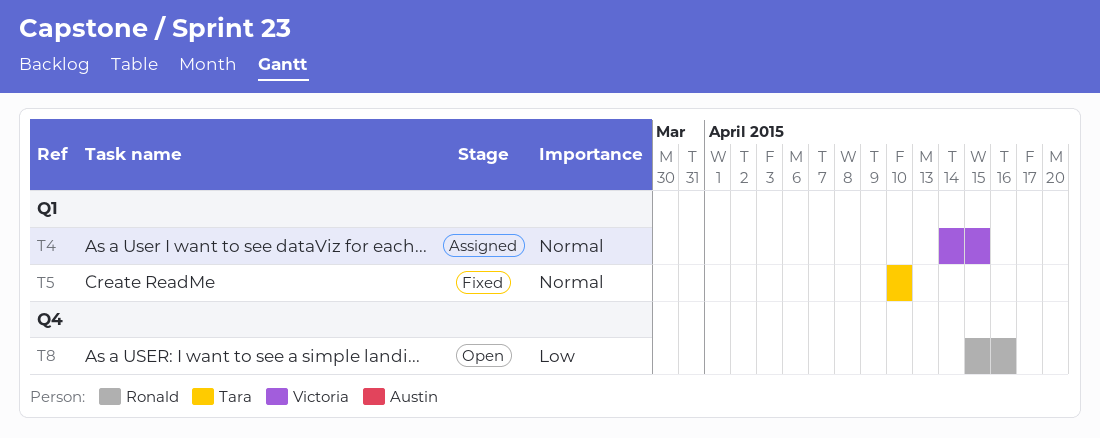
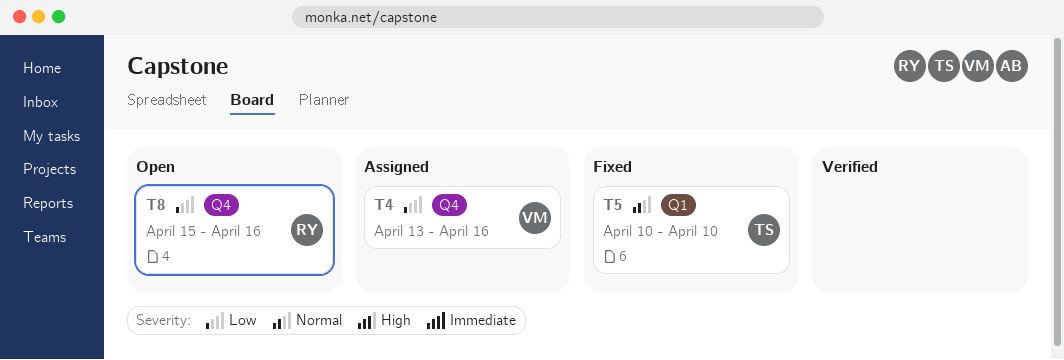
T4, priority: Normal -> Low
T4, label: Q1 -> Q4
T4, start: Apr 14 -> Apr 13
T4, due: Apr 15 -> Apr 16

